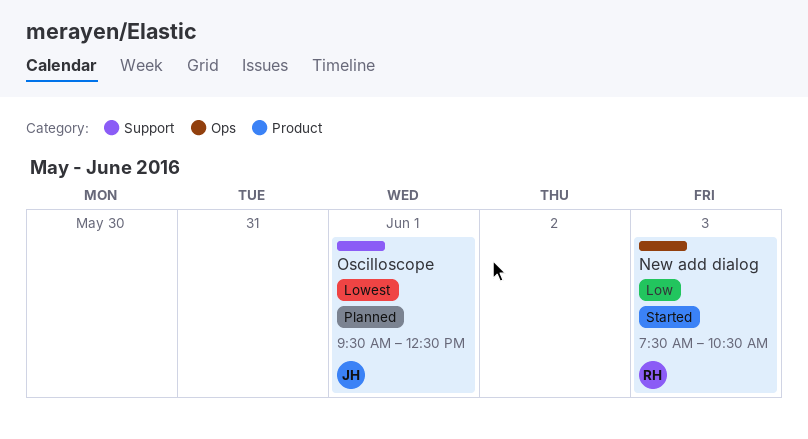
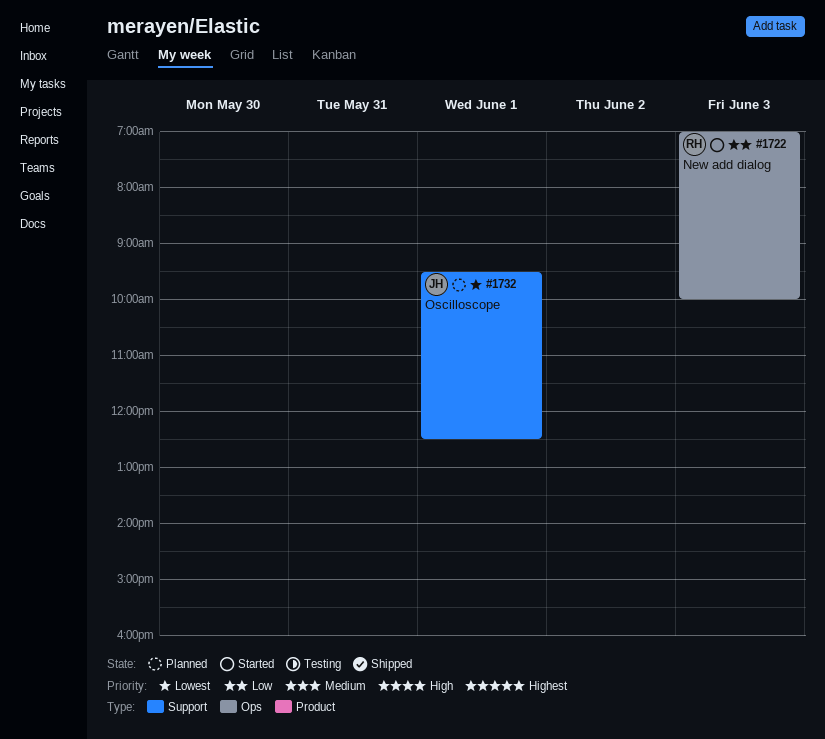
New add dialog, begins: 07:30 -> 07:00
New add dialog, ends: 10:30 -> 10:00

